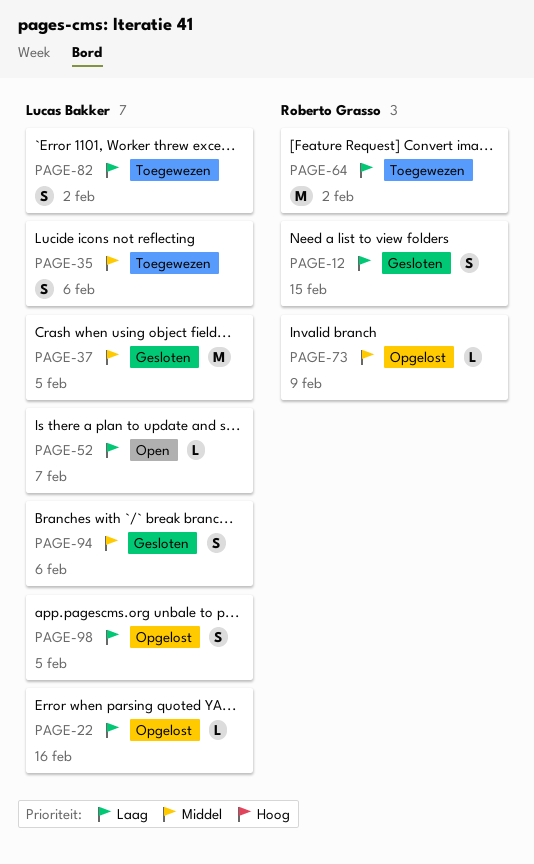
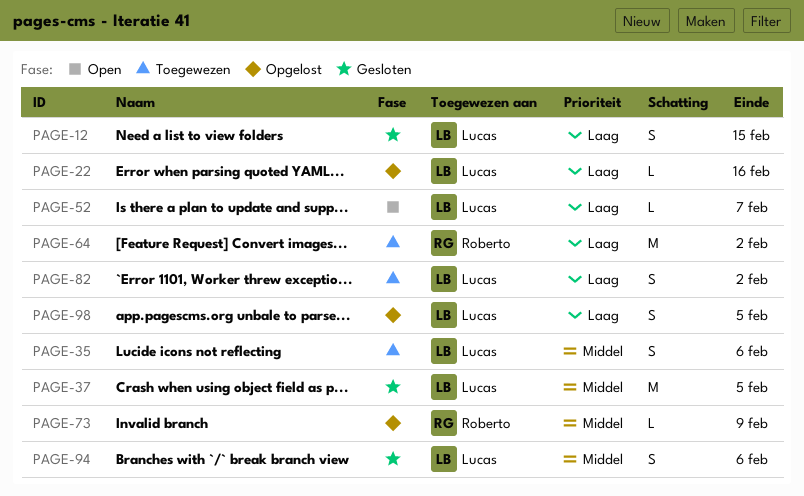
PAGE-12, owner: Roberto Grasso -> Lucas Bakker

